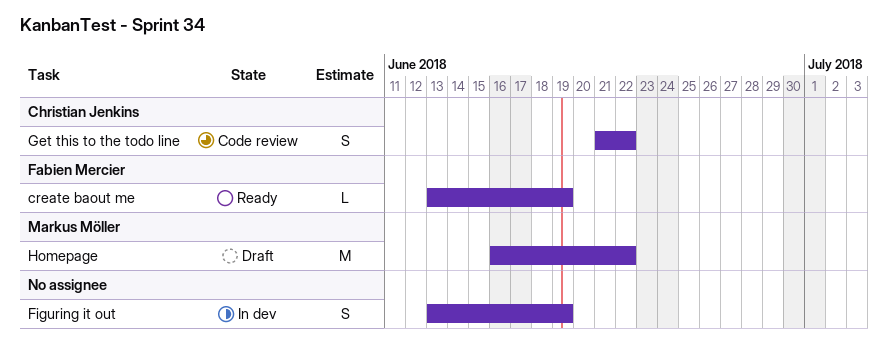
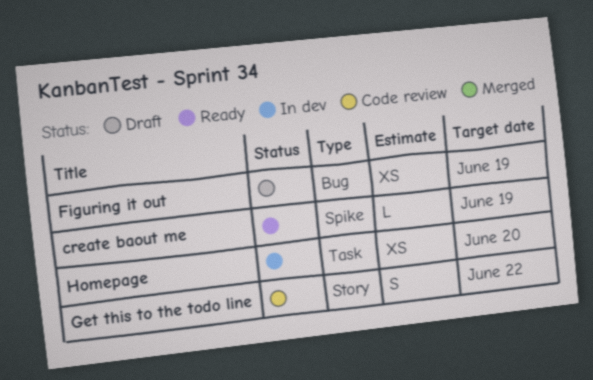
Figuring it out, status: In dev -> Draft
Figuring it out, estimate: S -> XS
Homepage, status: Draft -> In dev
Homepage, estimate: M -> XS
Homepage, due: Jun 22 -> Jun 20

